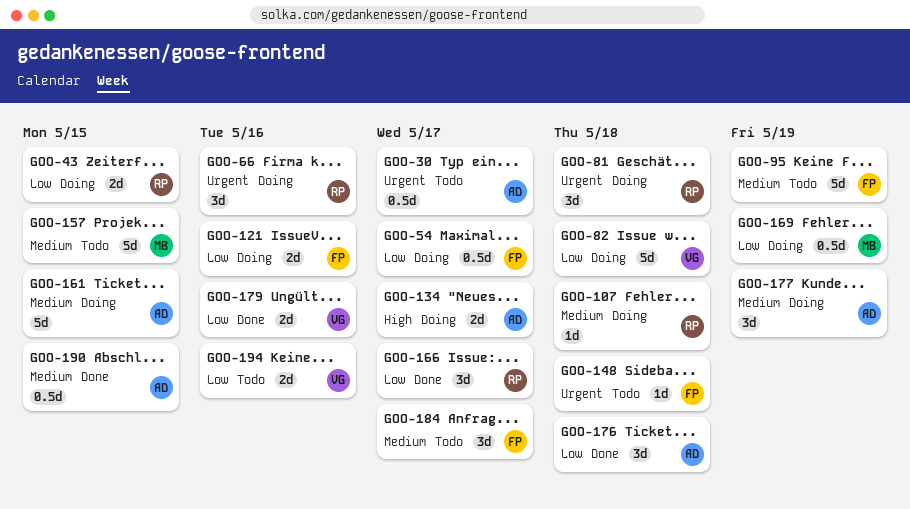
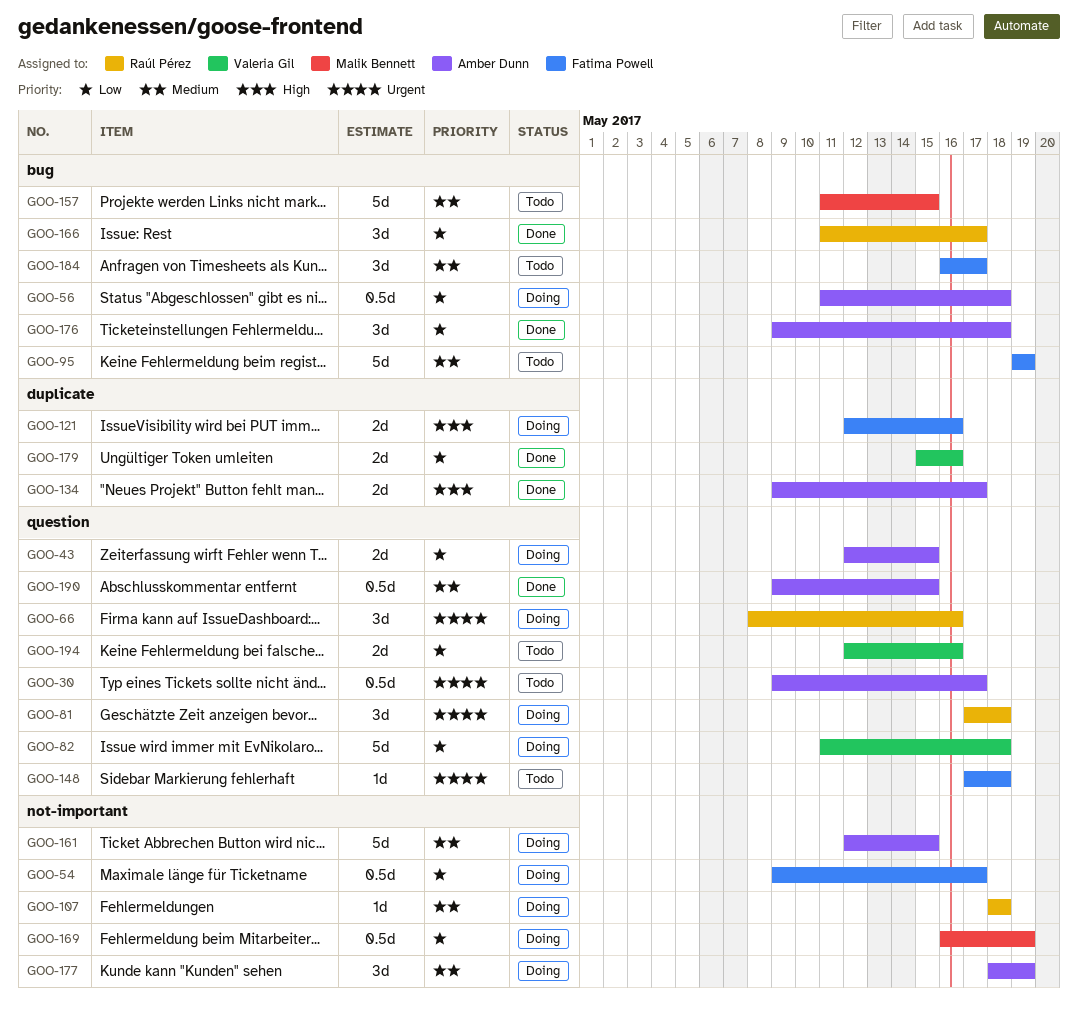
GOO-43, owner: Raúl Pérez -> Amber Dunn
GOO-56: none -> present
GOO-121, priority: Low -> High
GOO-134, status: Doing -> Done

